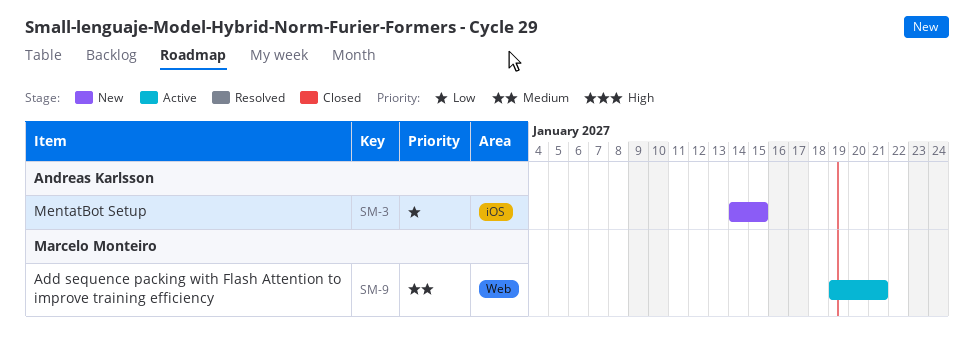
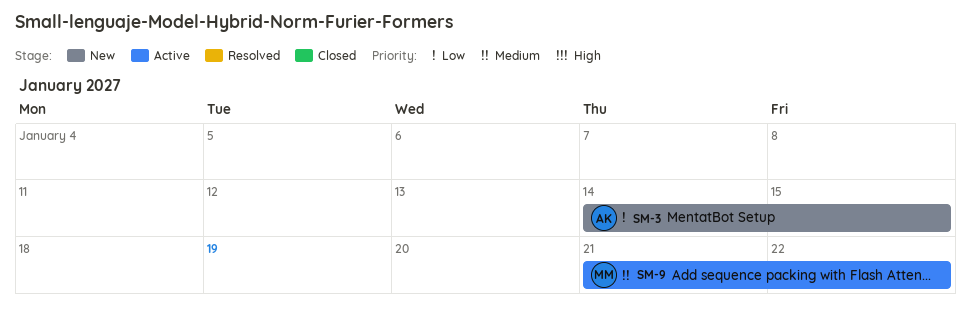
SM-9, start: Jan 19 -> Jan 21
SM-9, due: Jan 21 -> Jan 22

